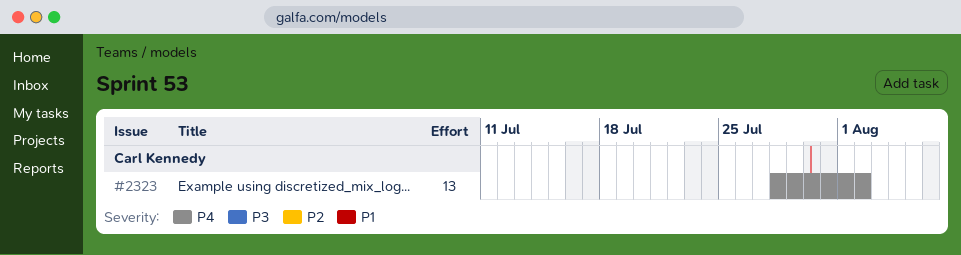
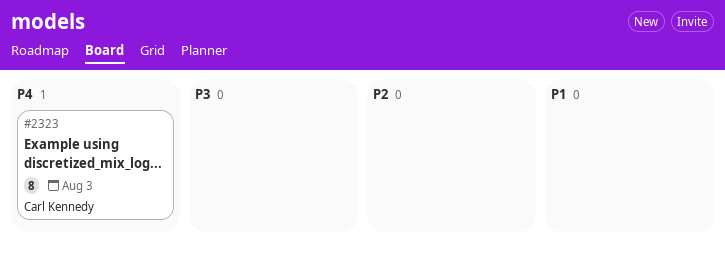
#2323, estimate: 13 -> 8
#2323, due: Aug 2 -> Aug 3

